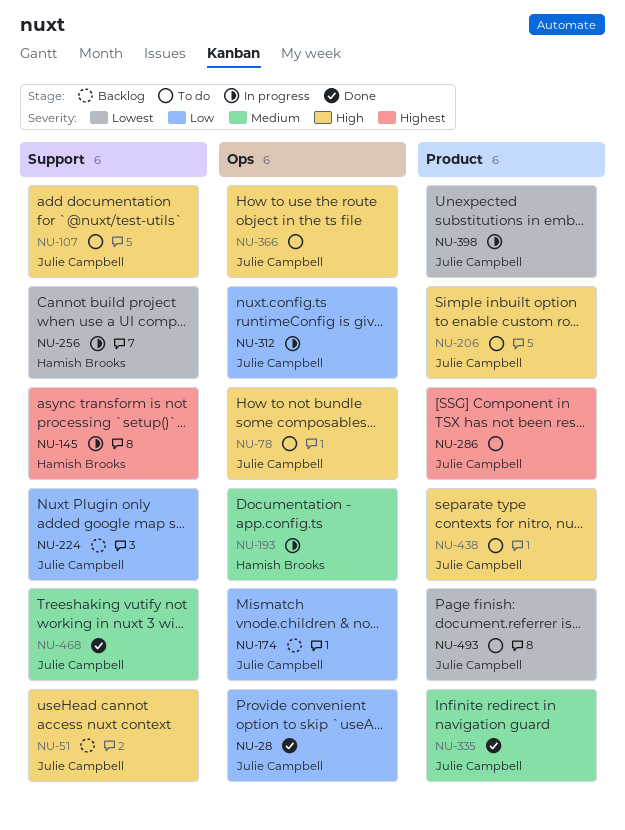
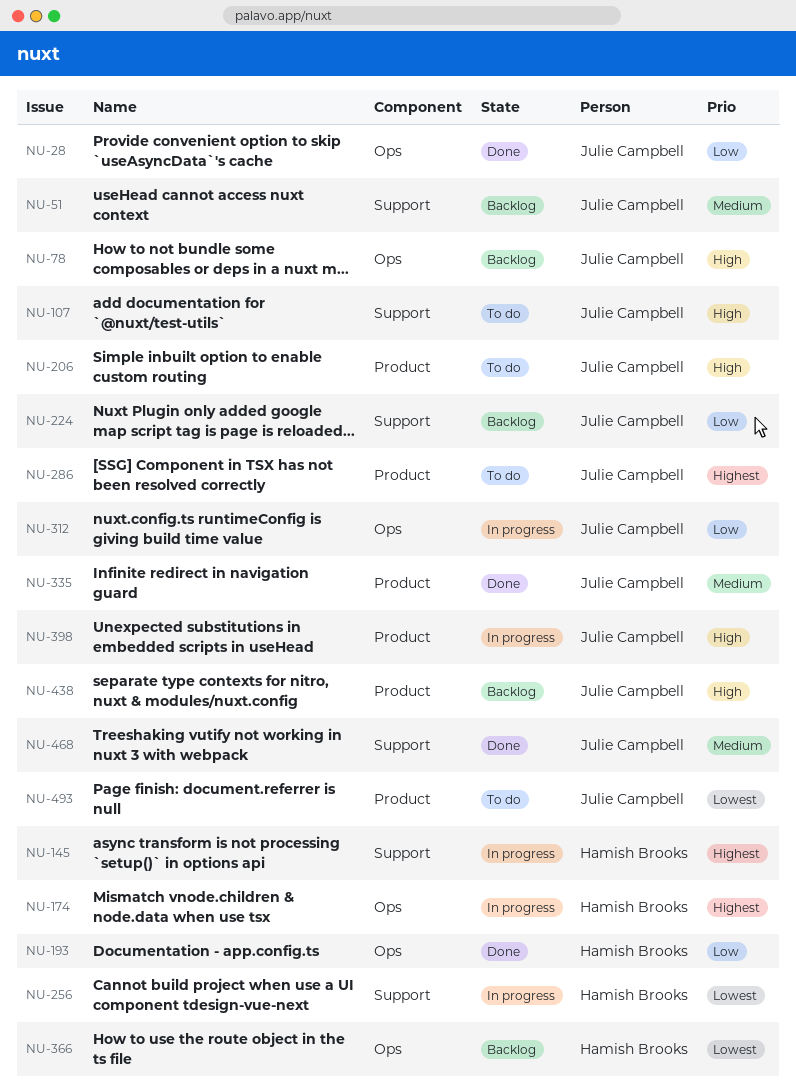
NU-51, priority: High -> Medium
NU-78, status: To do -> Backlog
NU-174, status: Backlog -> In progress
NU-174, owner: Julie Campbell -> Hamish Brooks
NU-174, priority: Low -> Highest
NU-193, status: In progress -> Done
NU-193, priority: Medium -> Low
NU-366, status: To do -> Backlog
NU-366, owner: Julie Campbell -> Hamish Brooks
NU-366, priority: High -> Lowest
NU-398, priority: Lowest -> High
NU-438, status: To do -> Backlog

